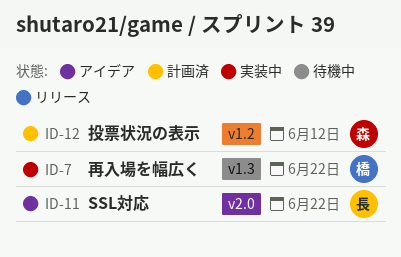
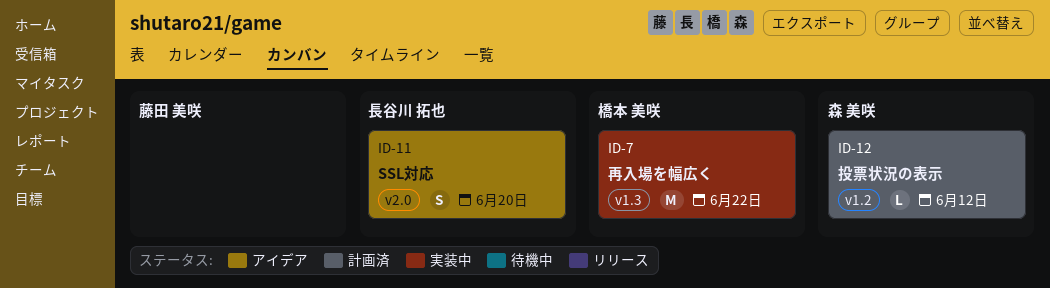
ID-11, due: Jun 22 -> Jun 20

